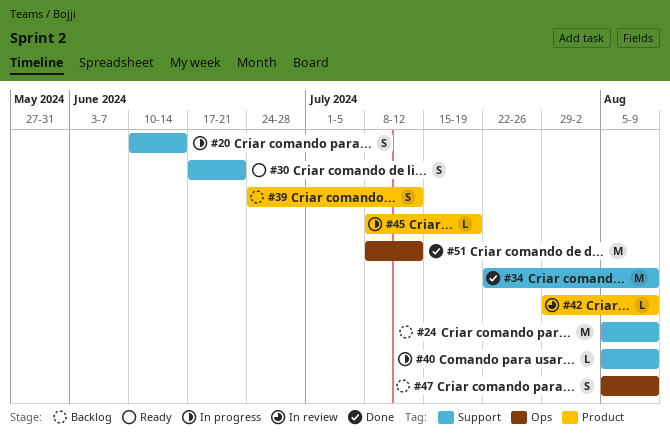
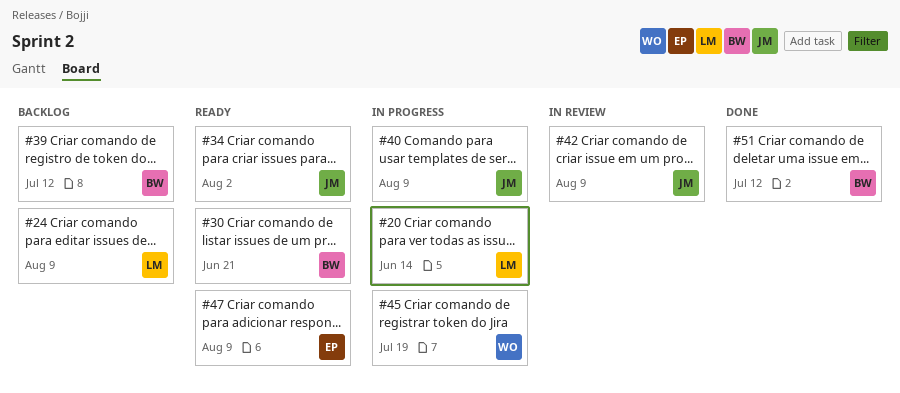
#34, status: Done -> Ready
#34, due: Aug 9 -> Aug 2
#47, status: Backlog -> Ready

